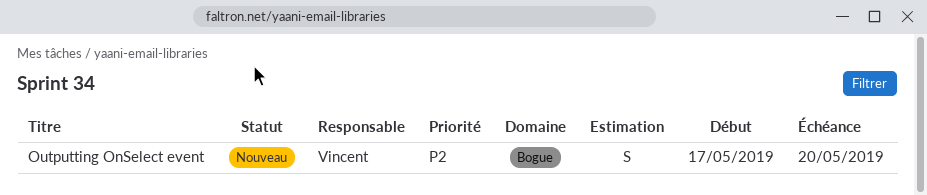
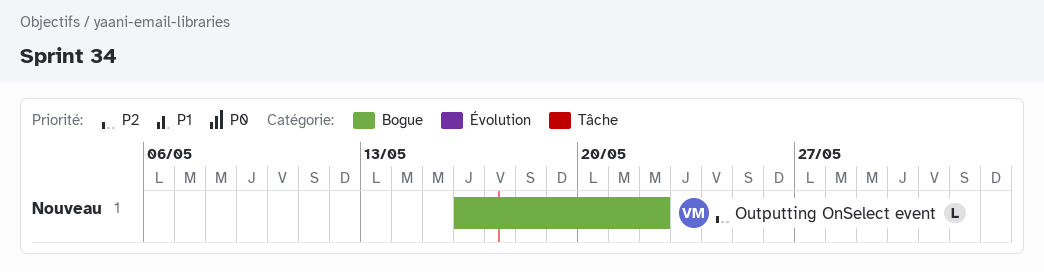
Outputting OnSelect event, estimate: S -> L
Outputting OnSelect event, start: May 17 -> May 16
Outputting OnSelect event, due: May 20 -> May 22

